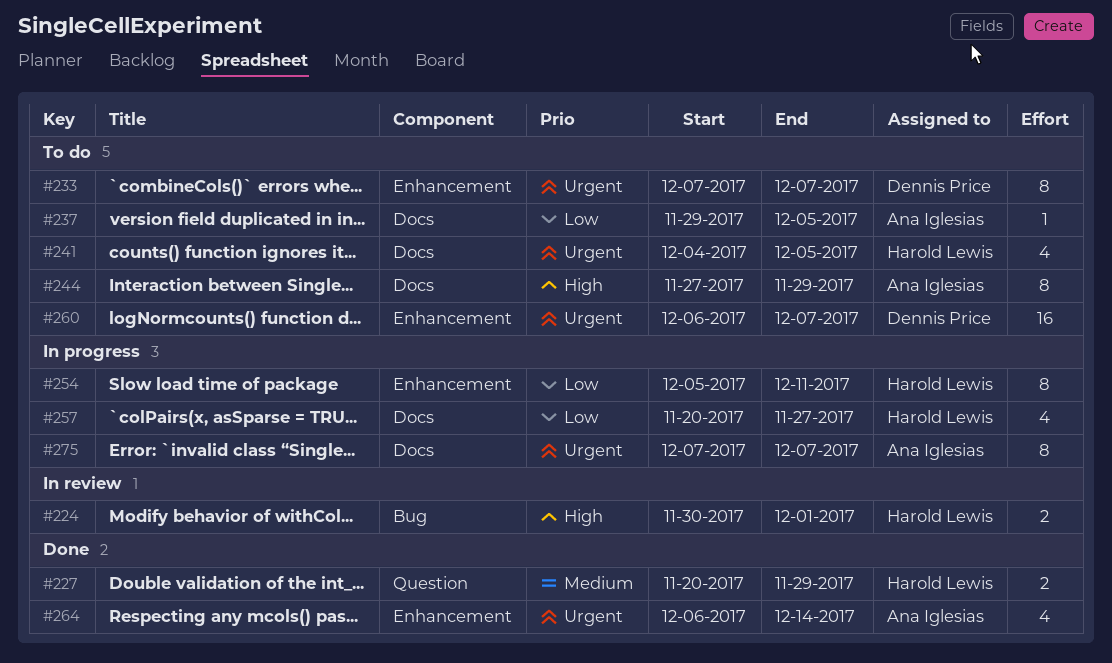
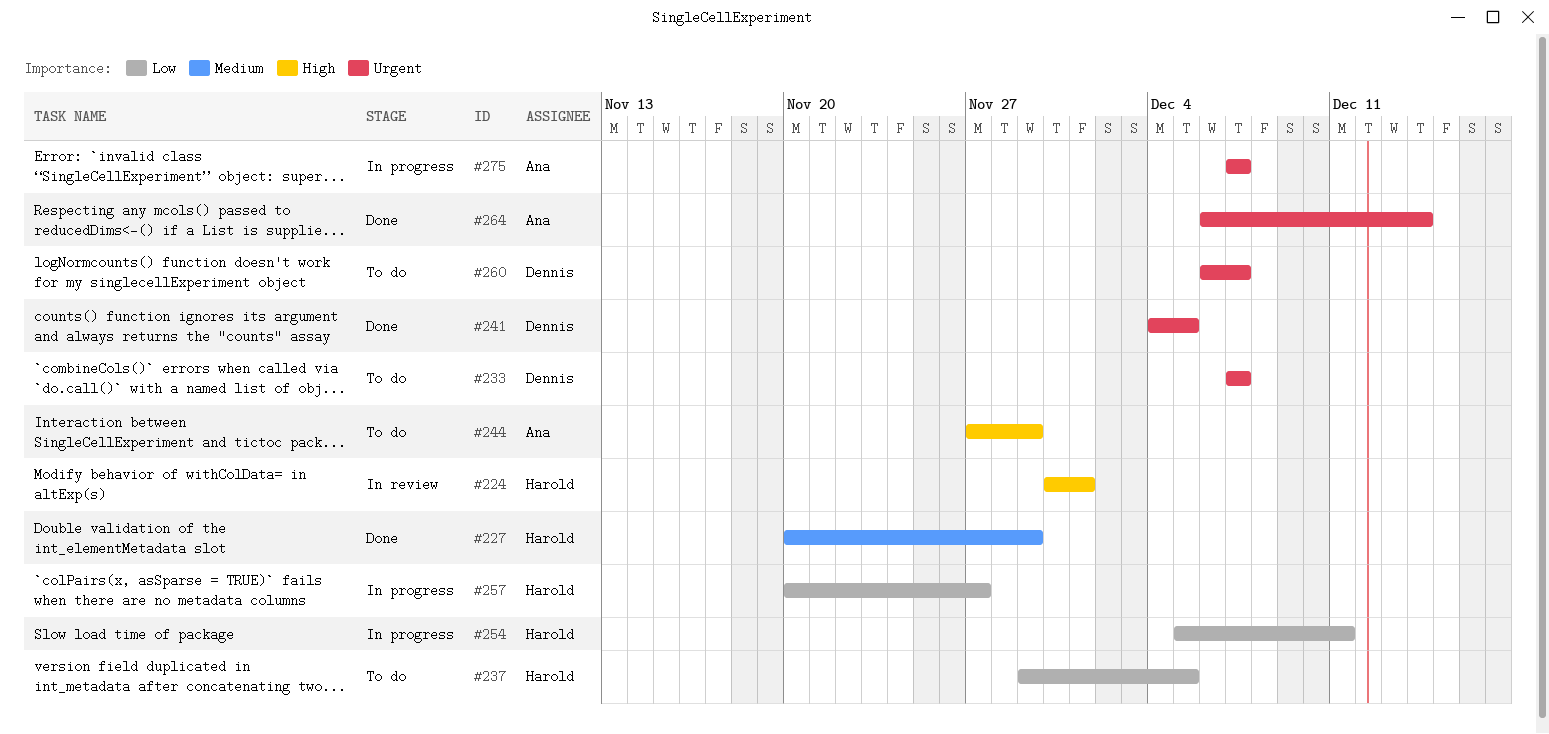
#237, owner: Ana Iglesias -> Harold Lewis
#241, status: To do -> Done
#241, owner: Harold Lewis -> Dennis Price

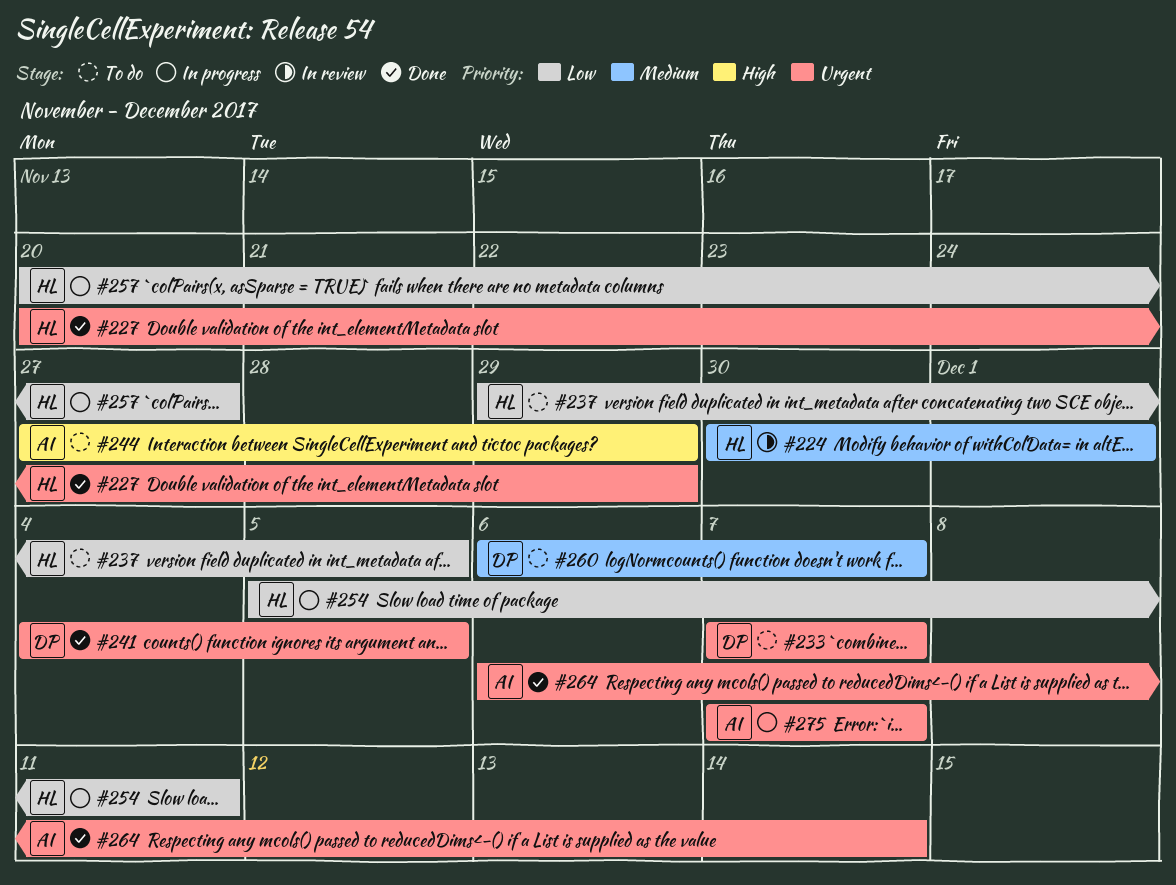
#224, priority: High -> Medium
#227, priority: Medium -> Urgent
#260, priority: Urgent -> Medium

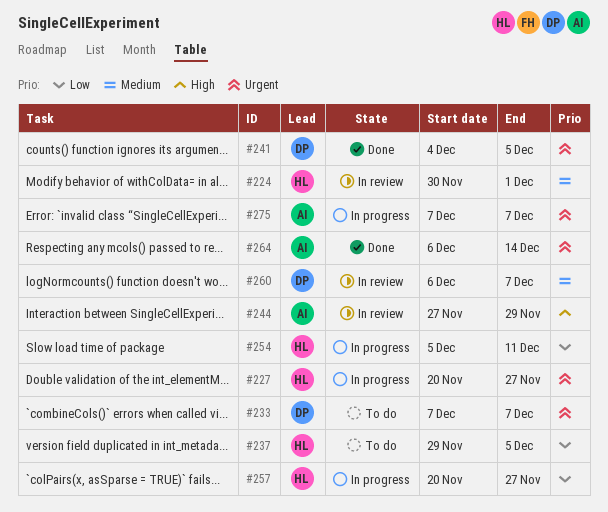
#227, status: Done -> In progress
#227, due: Nov 29 -> Nov 27
#244, status: To do -> In review
#260, status: To do -> In review

